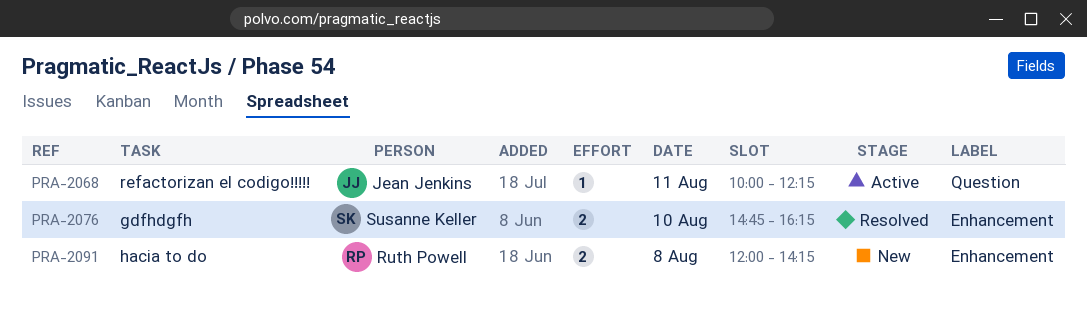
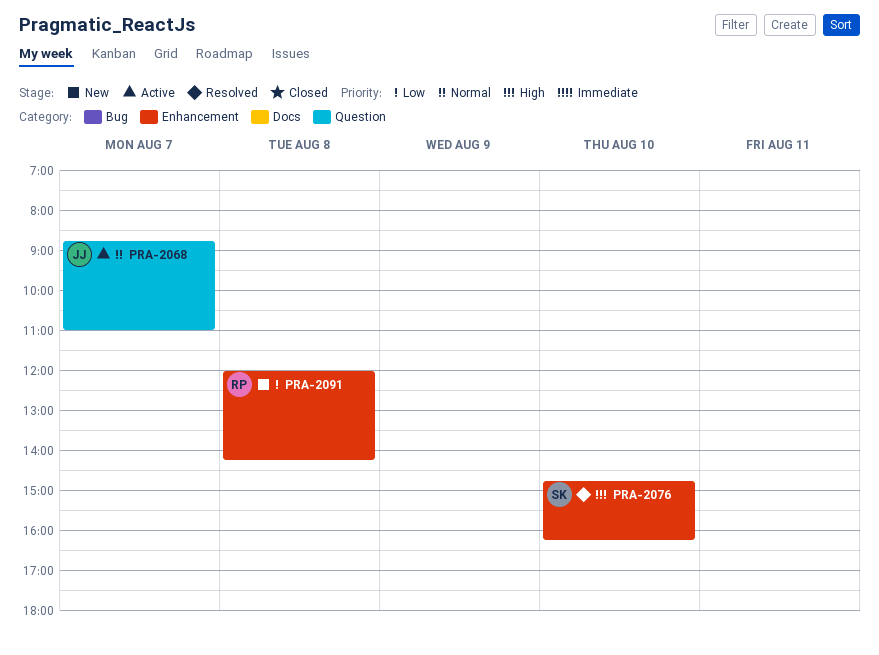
PRA-2068, day: Aug 11 -> Aug 7
PRA-2068, begins: 10:00 -> 08:45
PRA-2068, ends: 12:15 -> 11:00

